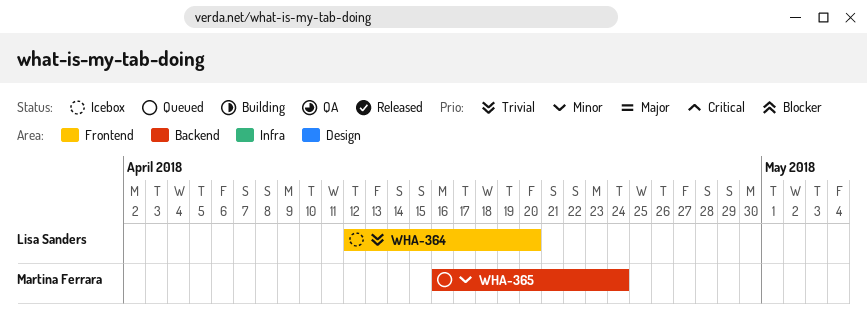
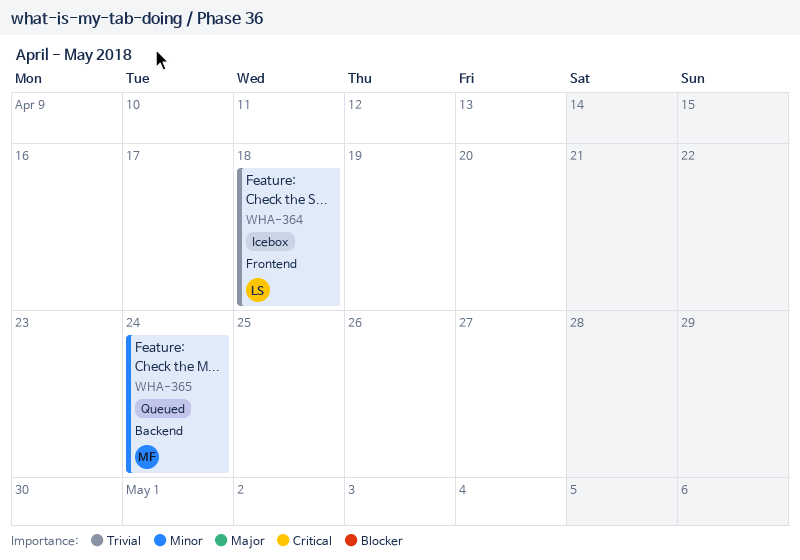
WHA-364, due: Apr 20 -> Apr 18

